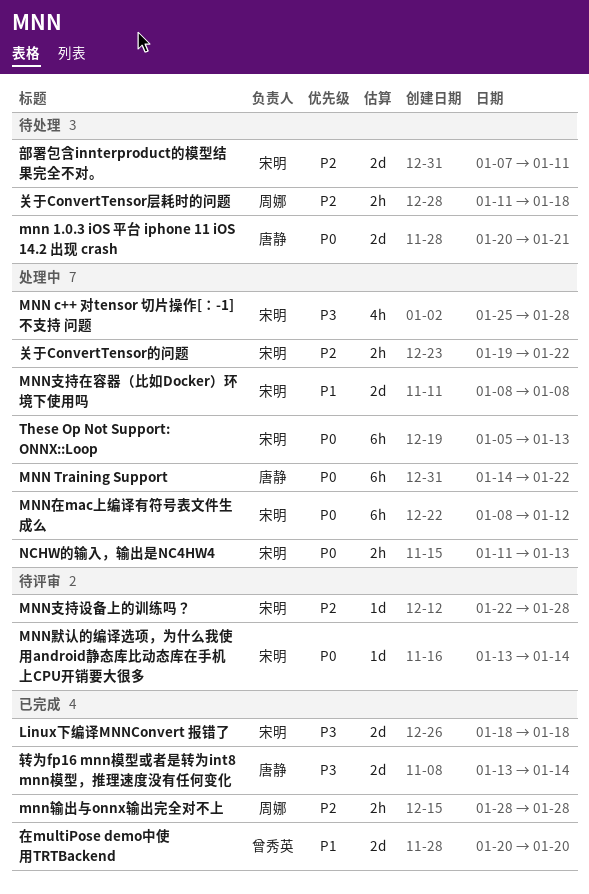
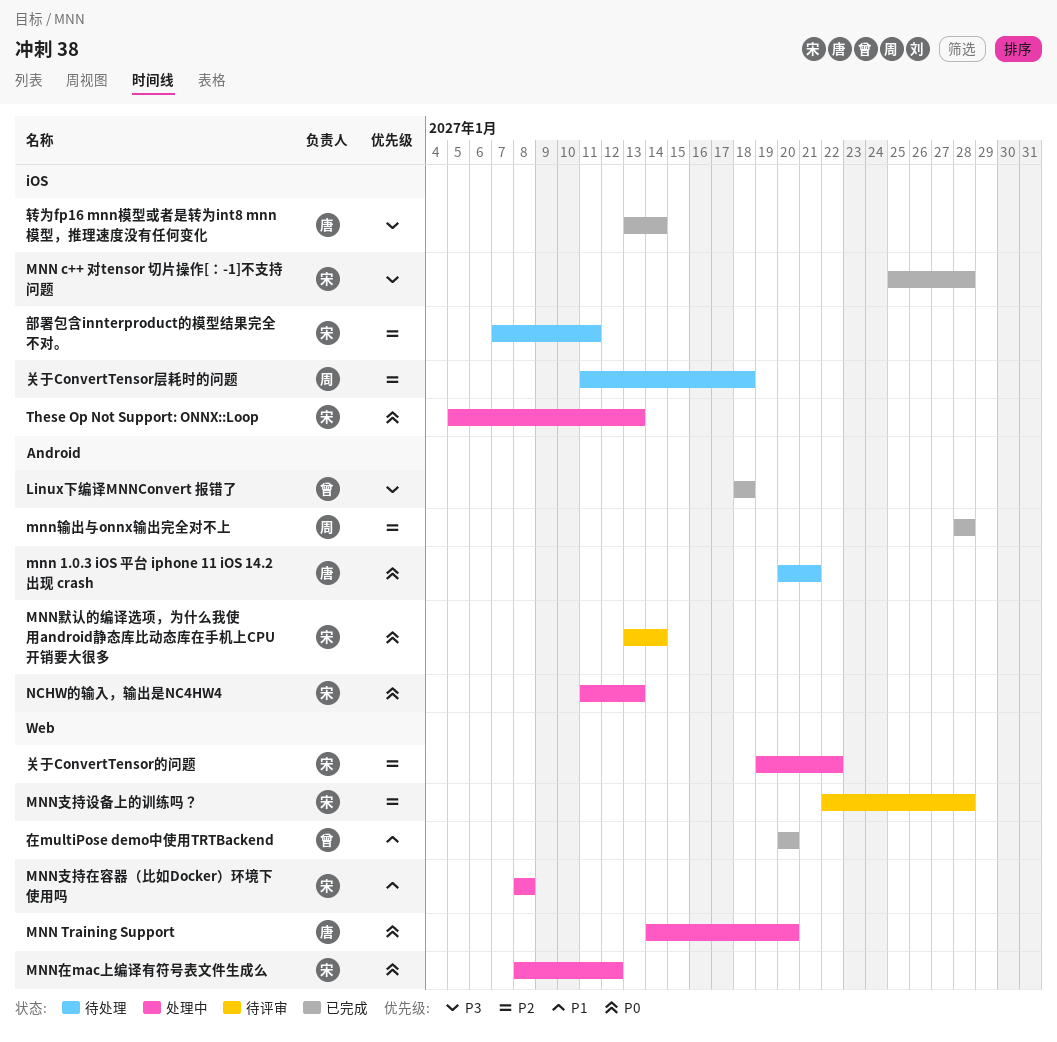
Linux下编译MNNConvert 报错了, owner: 宋明 -> 曾秀英
MNN c++ 对tensor 切片操作[：-1]不支持 问题, status: 处理中 -> 已完成
MNN Training Support, due: Jan 22 -> Jan 20

